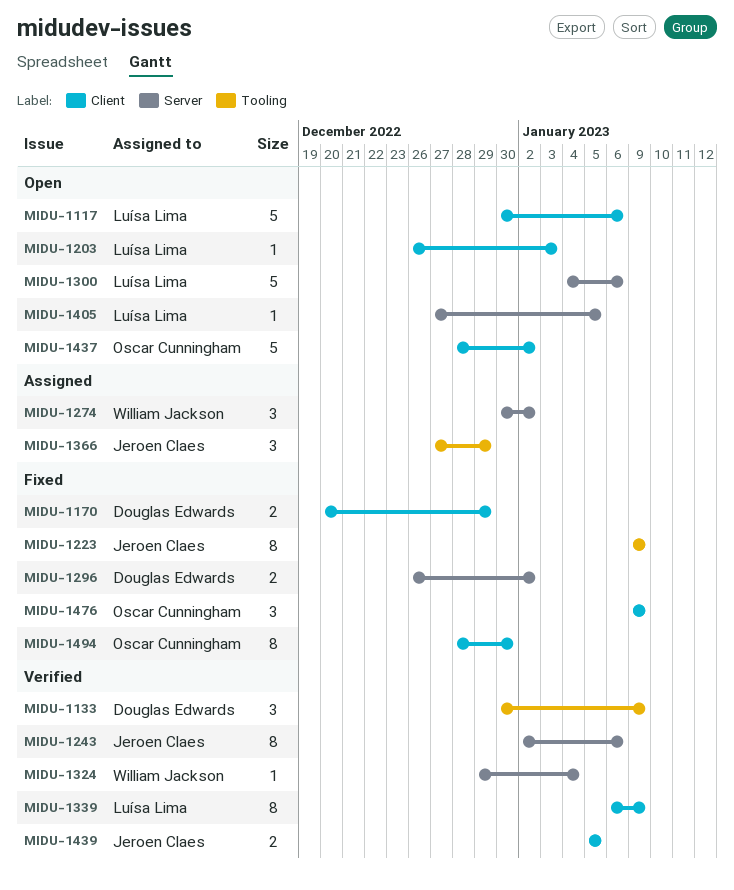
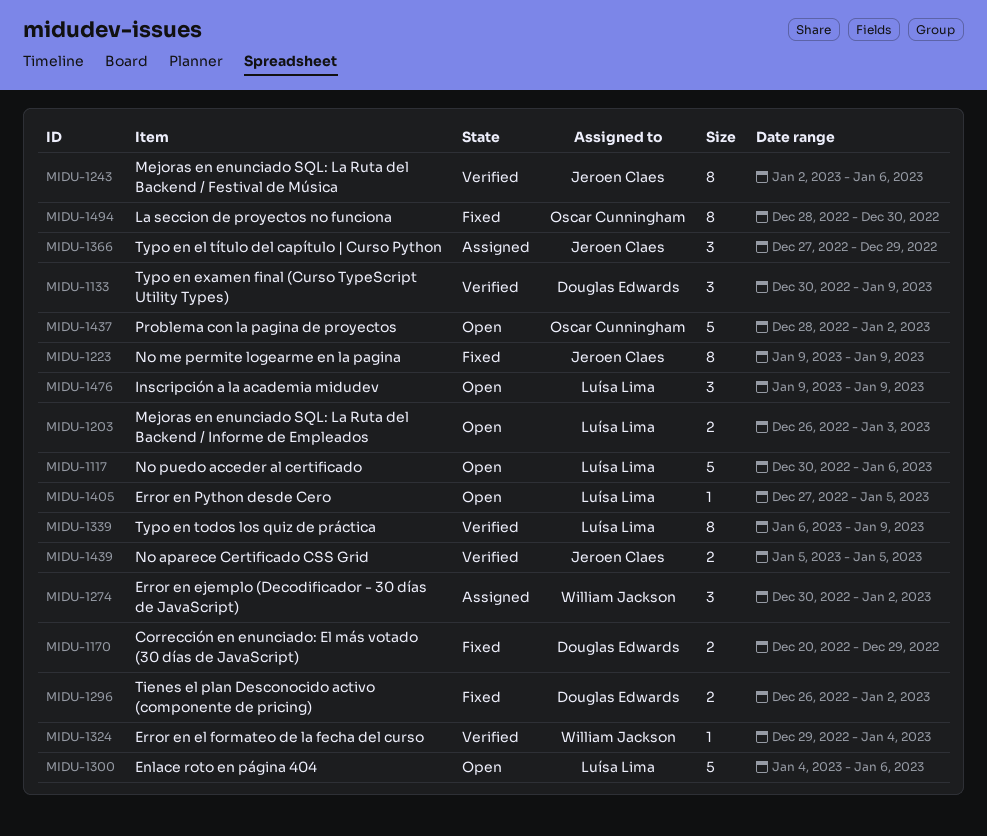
MIDU-1203, estimate: 1 -> 2
MIDU-1476, status: Fixed -> Open
MIDU-1476, owner: Oscar Cunningham -> Luísa Lima

